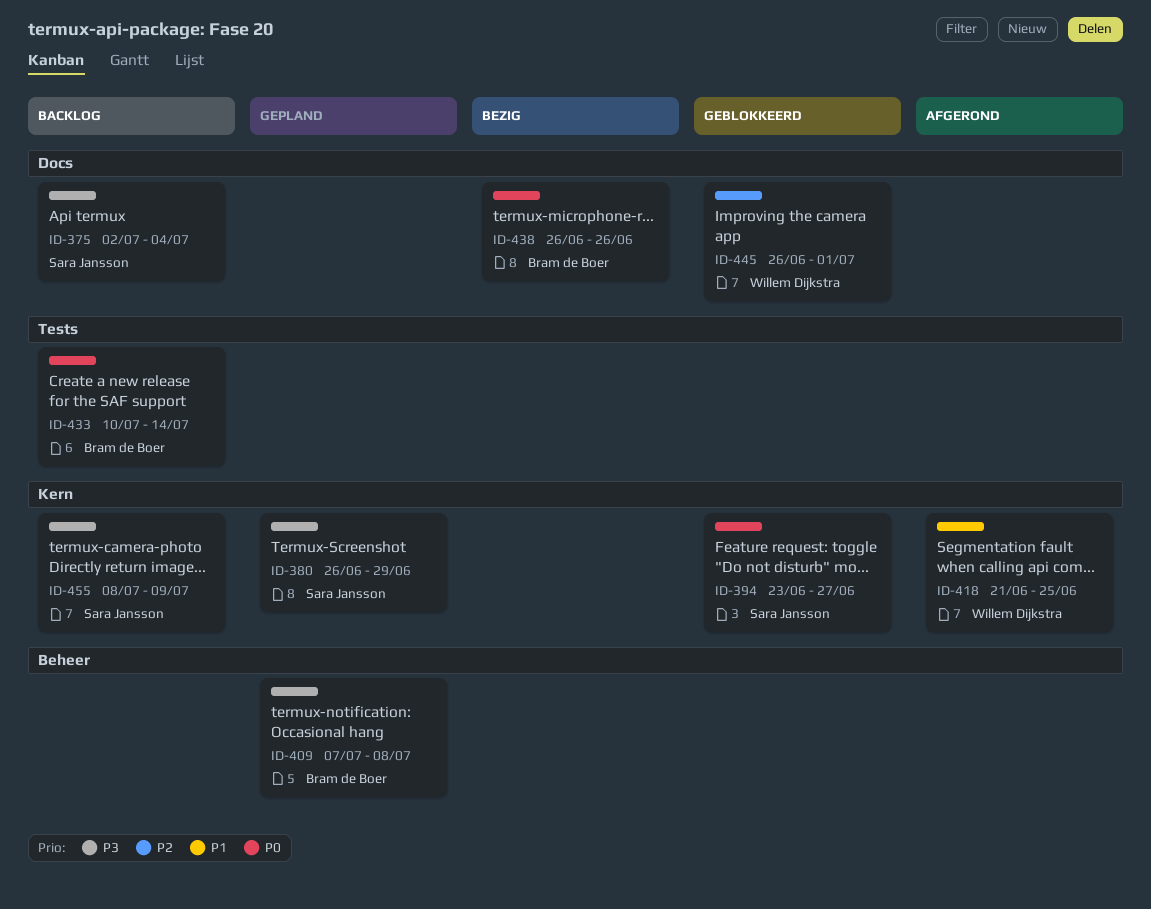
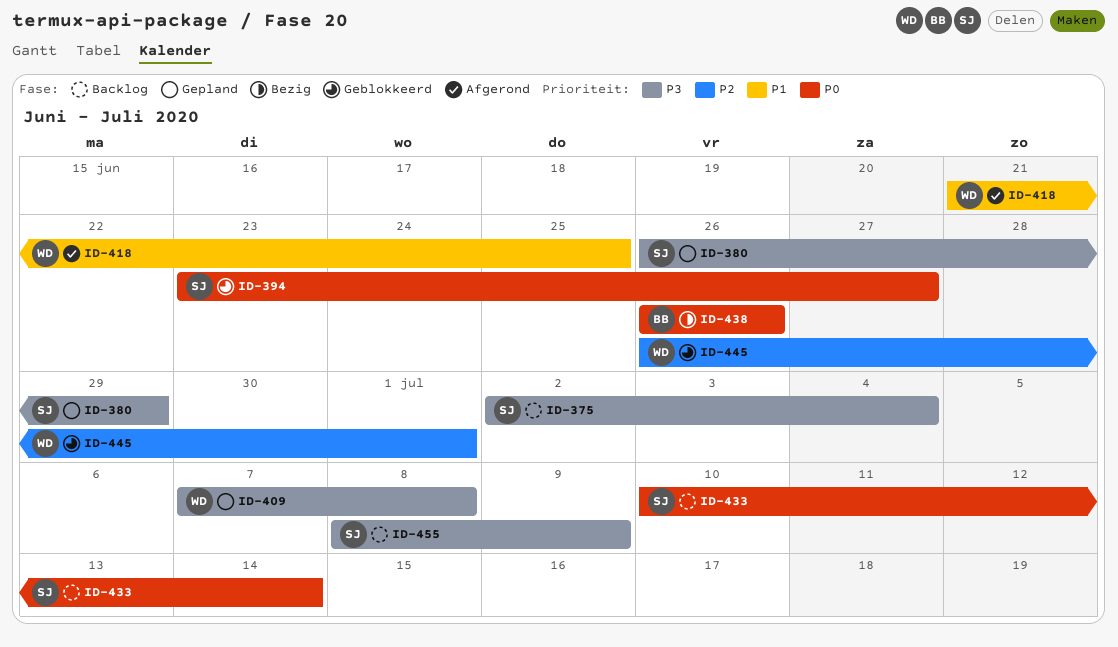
ID-409, owner: Bram de Boer -> Willem Dijkstra
ID-433, owner: Bram de Boer -> Sara Jansson

